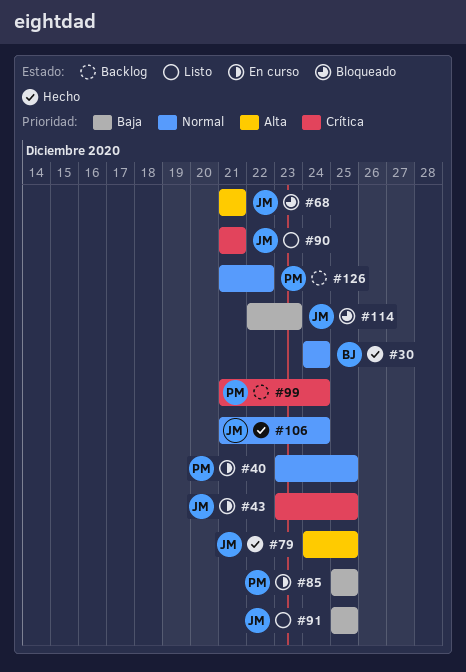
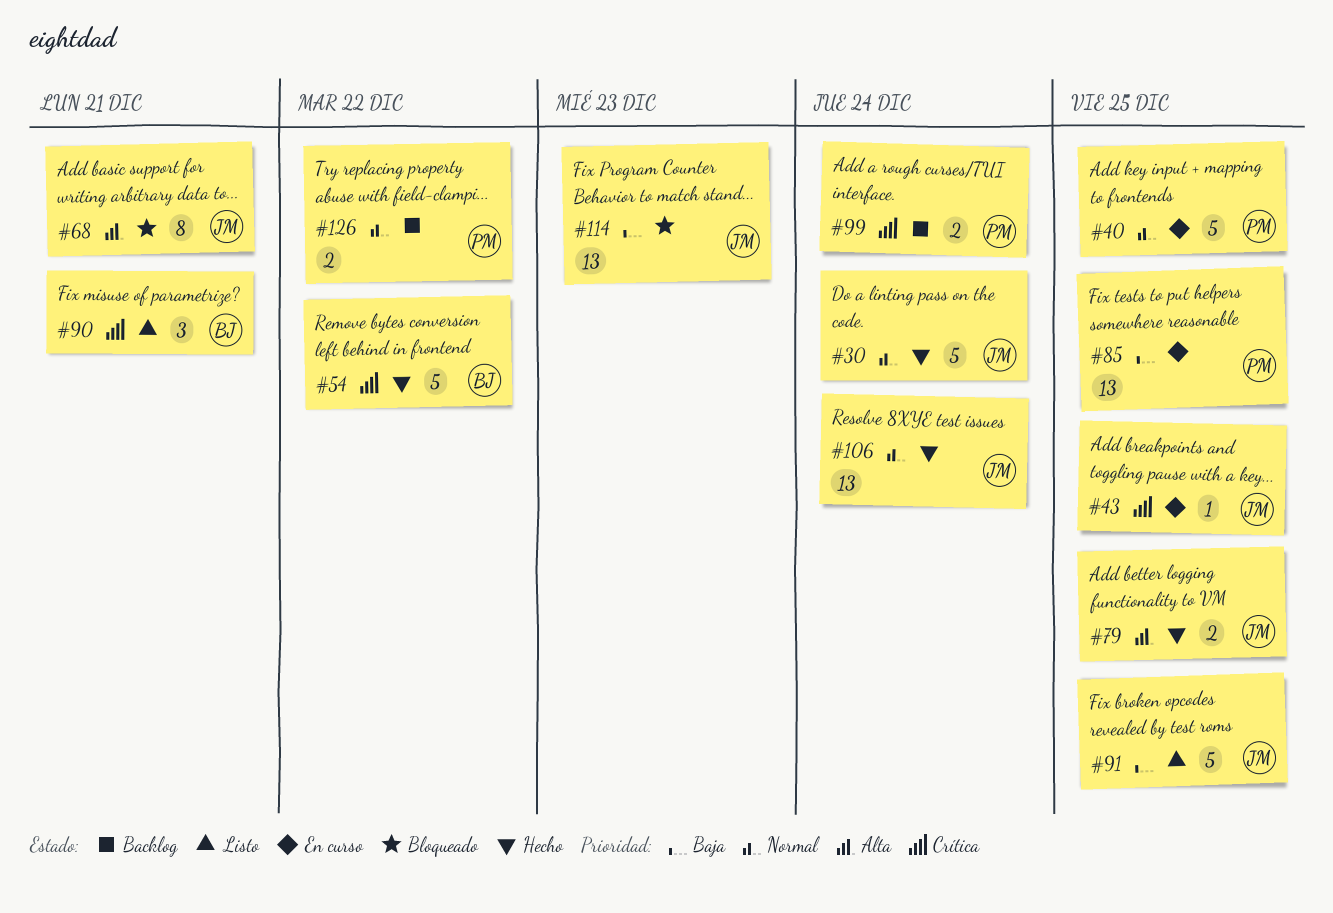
#30, owner: BJ -> JM
#54: none -> present
#90, owner: JM -> BJ

